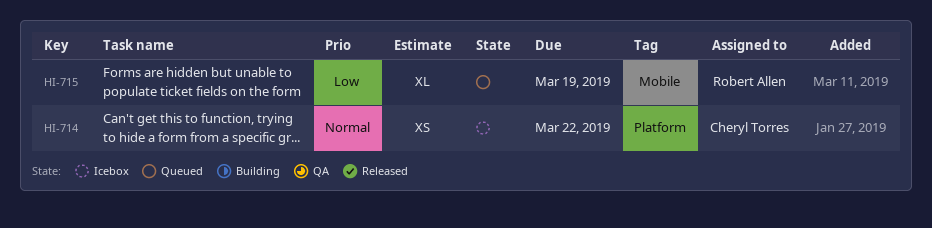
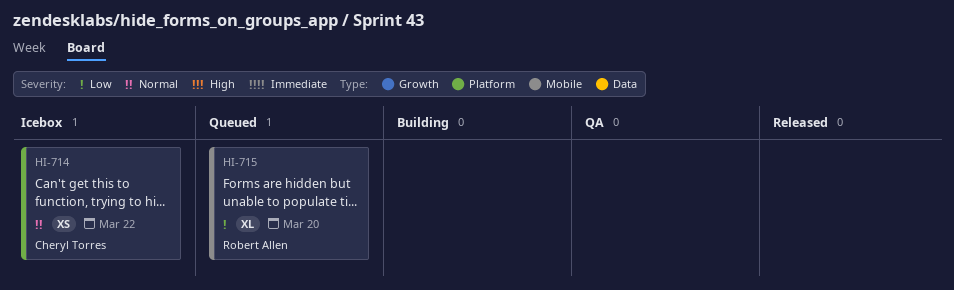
HI-715, due: Mar 19 -> Mar 20

